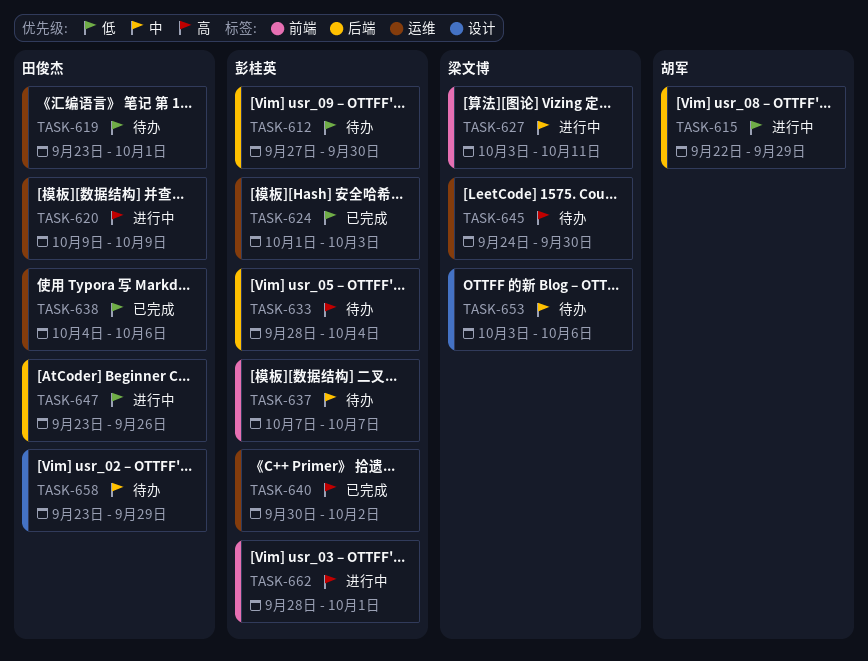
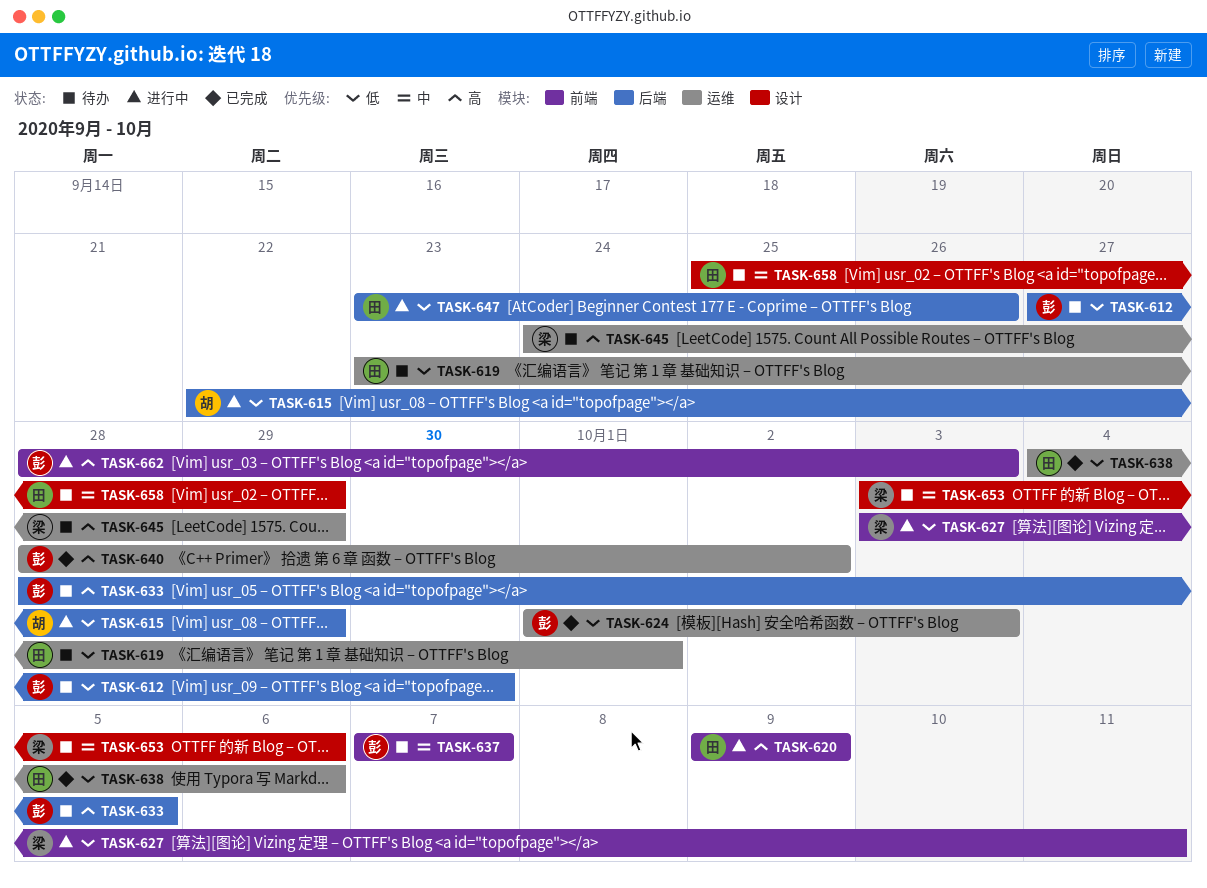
TASK-620, label: 运维 -> 前端
TASK-627, priority: 中 -> 低
TASK-633, due: Oct 4 -> Oct 5
TASK-640, start: Sep 30 -> Sep 28
TASK-645, due: Sep 30 -> Sep 29
TASK-658, start: Sep 23 -> Sep 25
TASK-662, due: Oct 1 -> Oct 3

